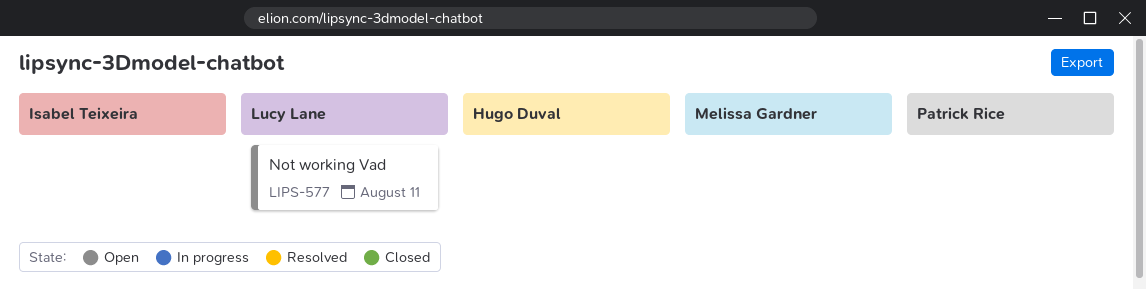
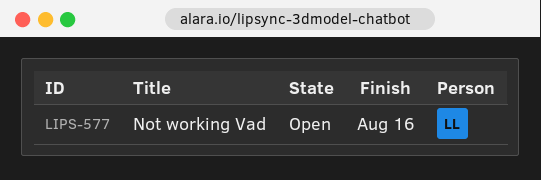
LIPS-577, due: Aug 11 -> Aug 16

